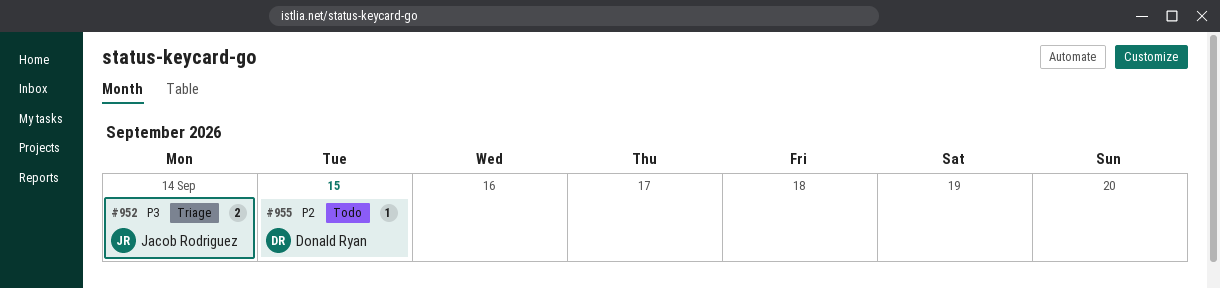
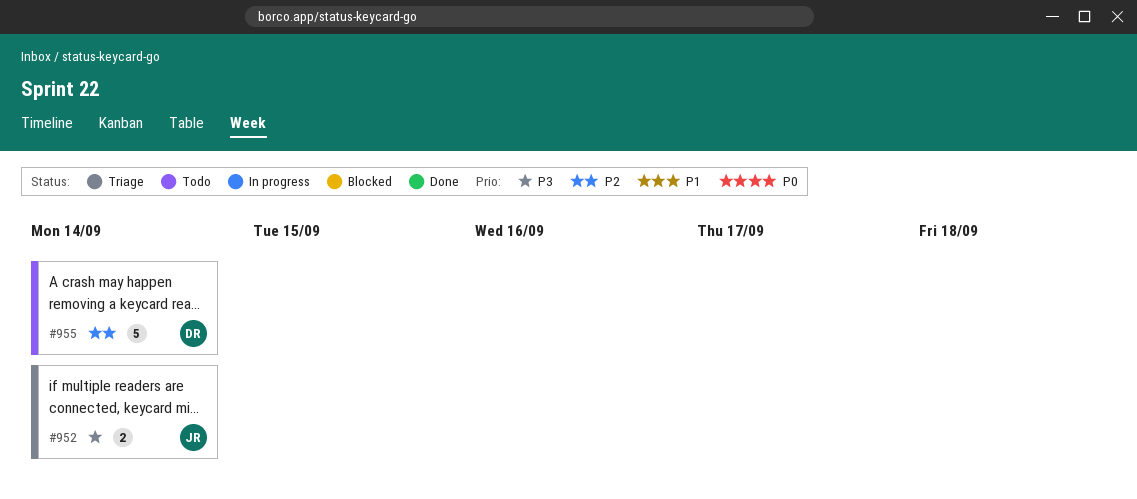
#955, estimate: 1 -> 5
#955, due: Sep 15 -> Sep 14

